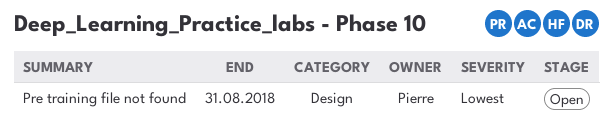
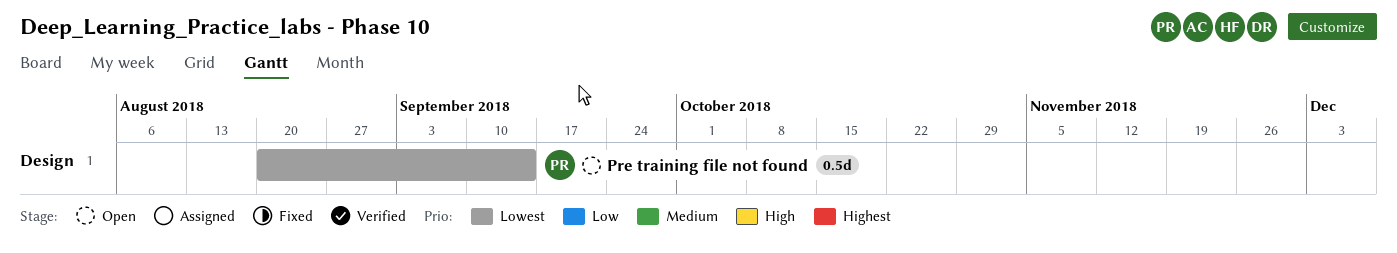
Pre training file not found, due: Aug 31 -> Sep 14

